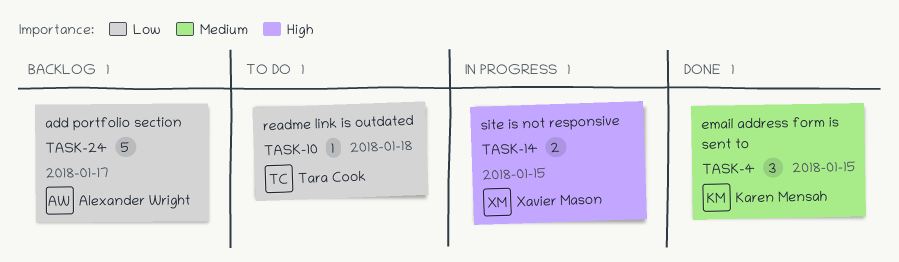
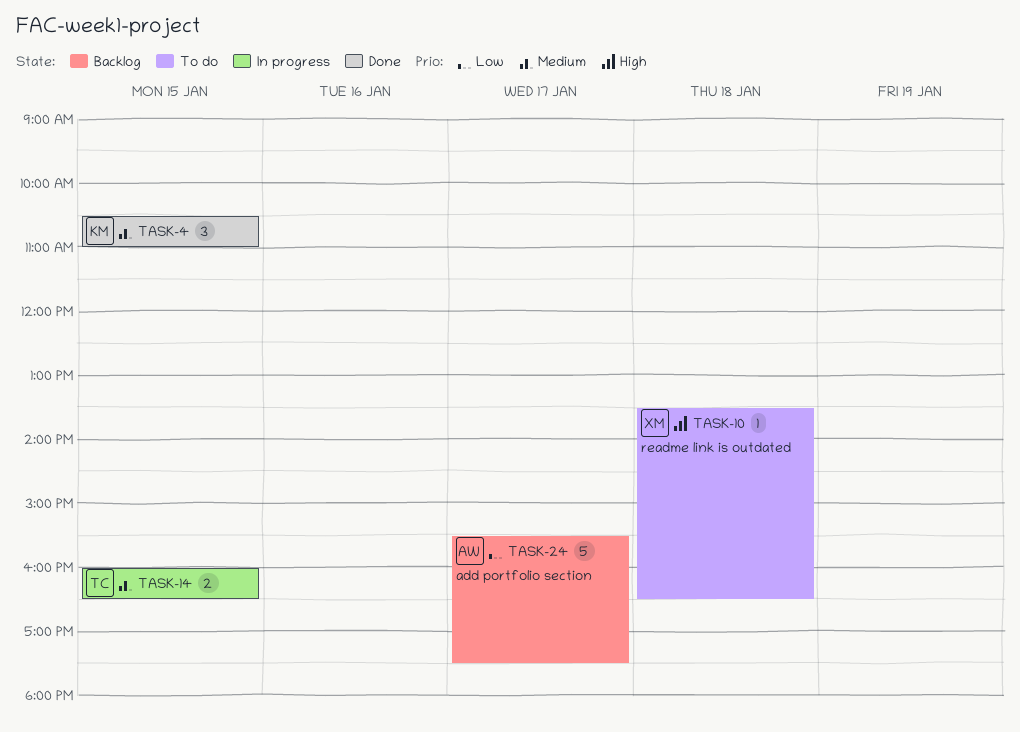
TASK-10, owner: Tara Cook -> Xavier Mason
TASK-10, priority: Low -> High
TASK-14, owner: Xavier Mason -> Tara Cook
TASK-14, priority: High -> Medium

